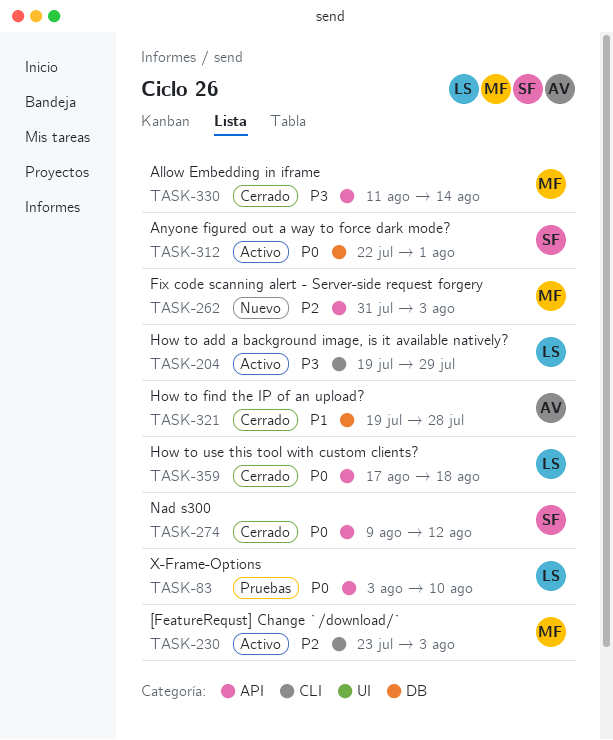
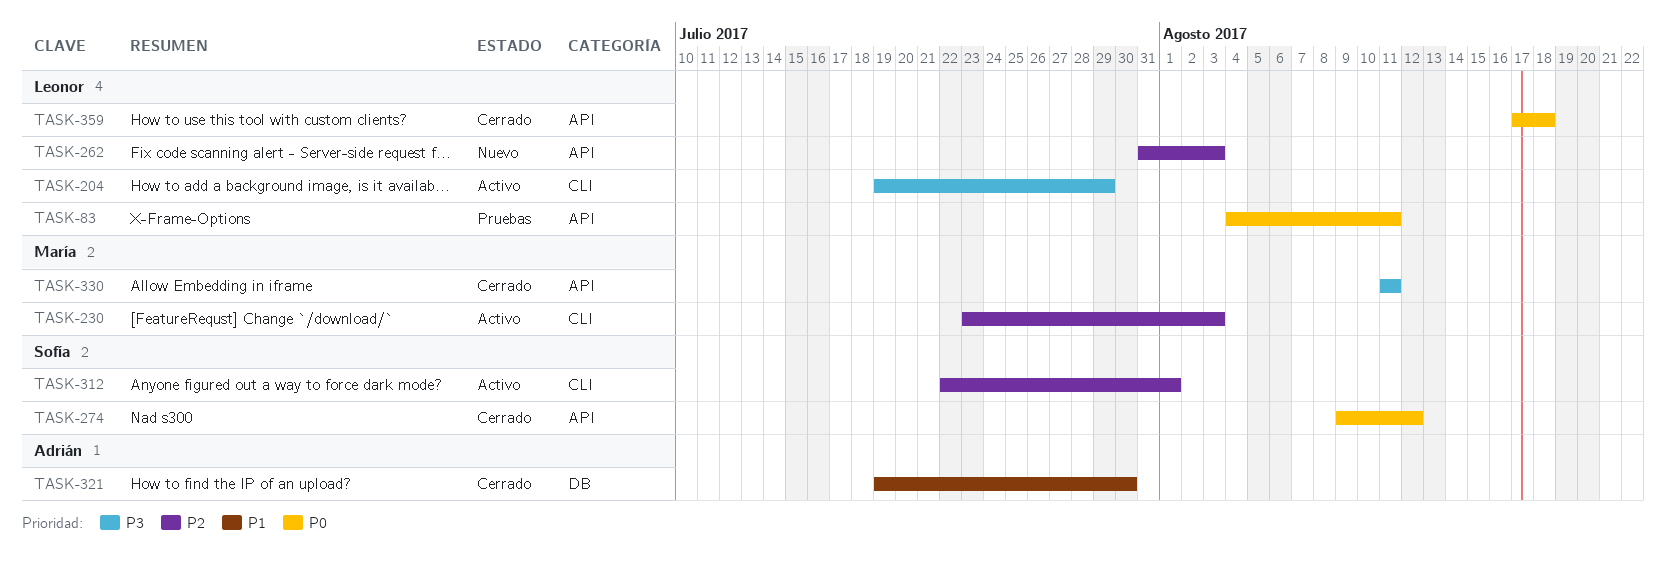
TASK-83, start: Aug 3 -> Aug 4
TASK-83, due: Aug 10 -> Aug 11
TASK-262, owner: María -> Leonor
TASK-312, priority: P0 -> P2
TASK-312, label: DB -> CLI
TASK-321, due: Jul 28 -> Jul 30
TASK-330, due: Aug 14 -> Aug 11

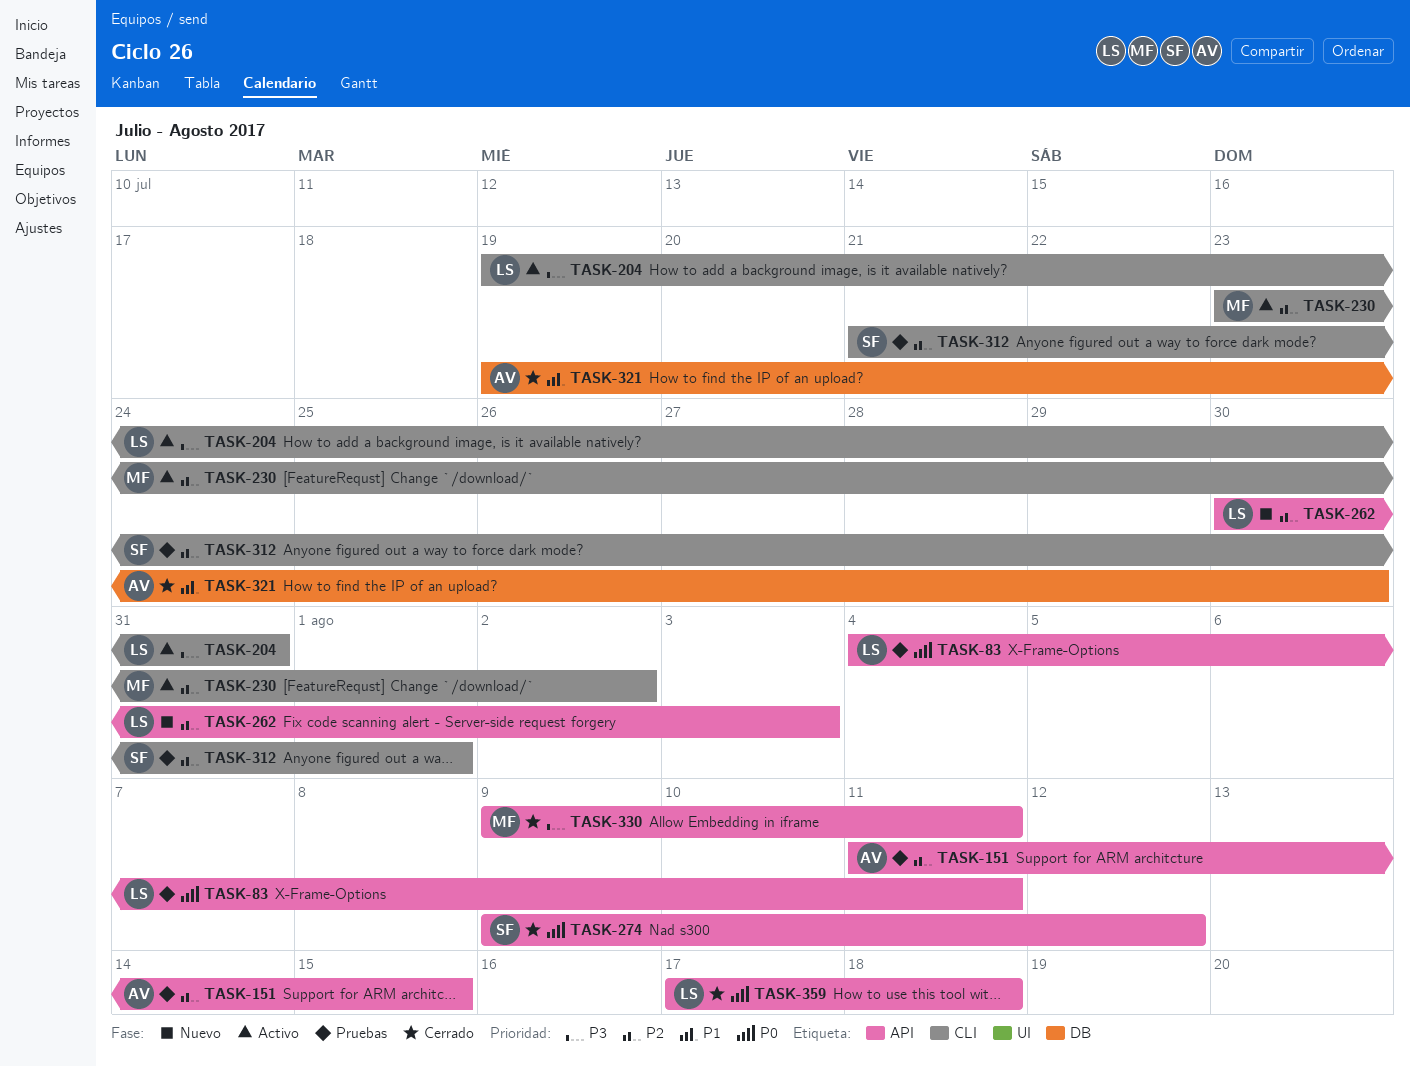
TASK-151: none -> present
TASK-204, due: Jul 29 -> Jul 31
TASK-230, due: Aug 3 -> Aug 2
TASK-262, start: Jul 31 -> Jul 30
TASK-312, status: Activo -> Pruebas
TASK-312, start: Jul 22 -> Jul 21
TASK-330, start: Aug 11 -> Aug 9

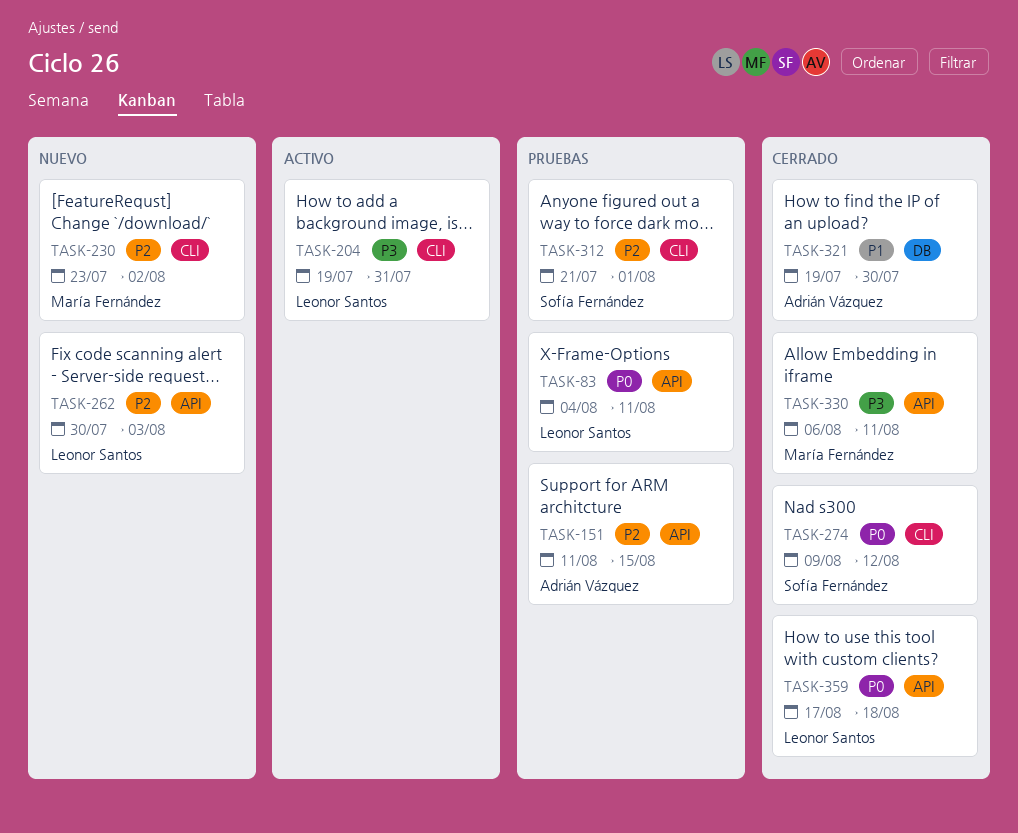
TASK-230, status: Activo -> Nuevo
TASK-274, label: API -> CLI
TASK-330, start: Aug 9 -> Aug 6

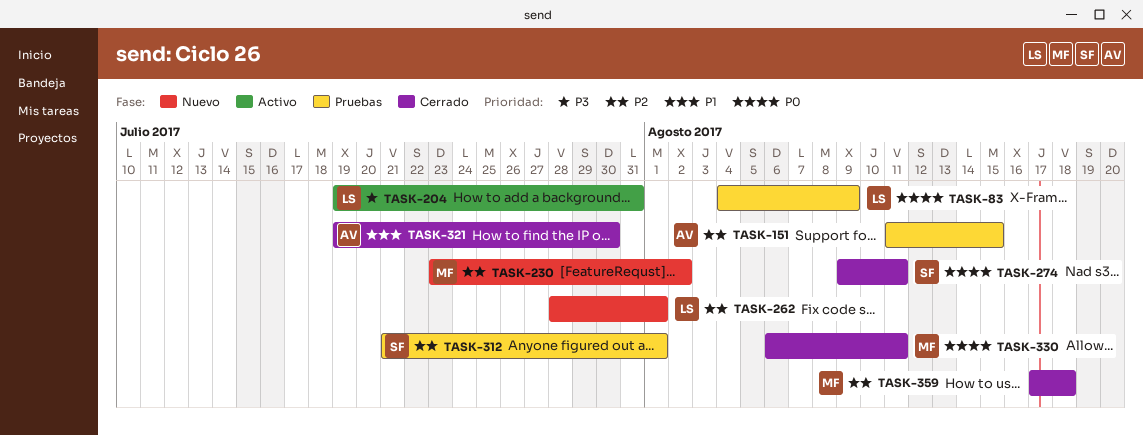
TASK-83, due: Aug 11 -> Aug 9
TASK-262, start: Jul 30 -> Jul 28
TASK-262, due: Aug 3 -> Aug 1
TASK-274, due: Aug 12 -> Aug 11
TASK-330, priority: P3 -> P0
TASK-359, owner: Leonor Santos -> María Fernández
TASK-359, priority: P0 -> P2

